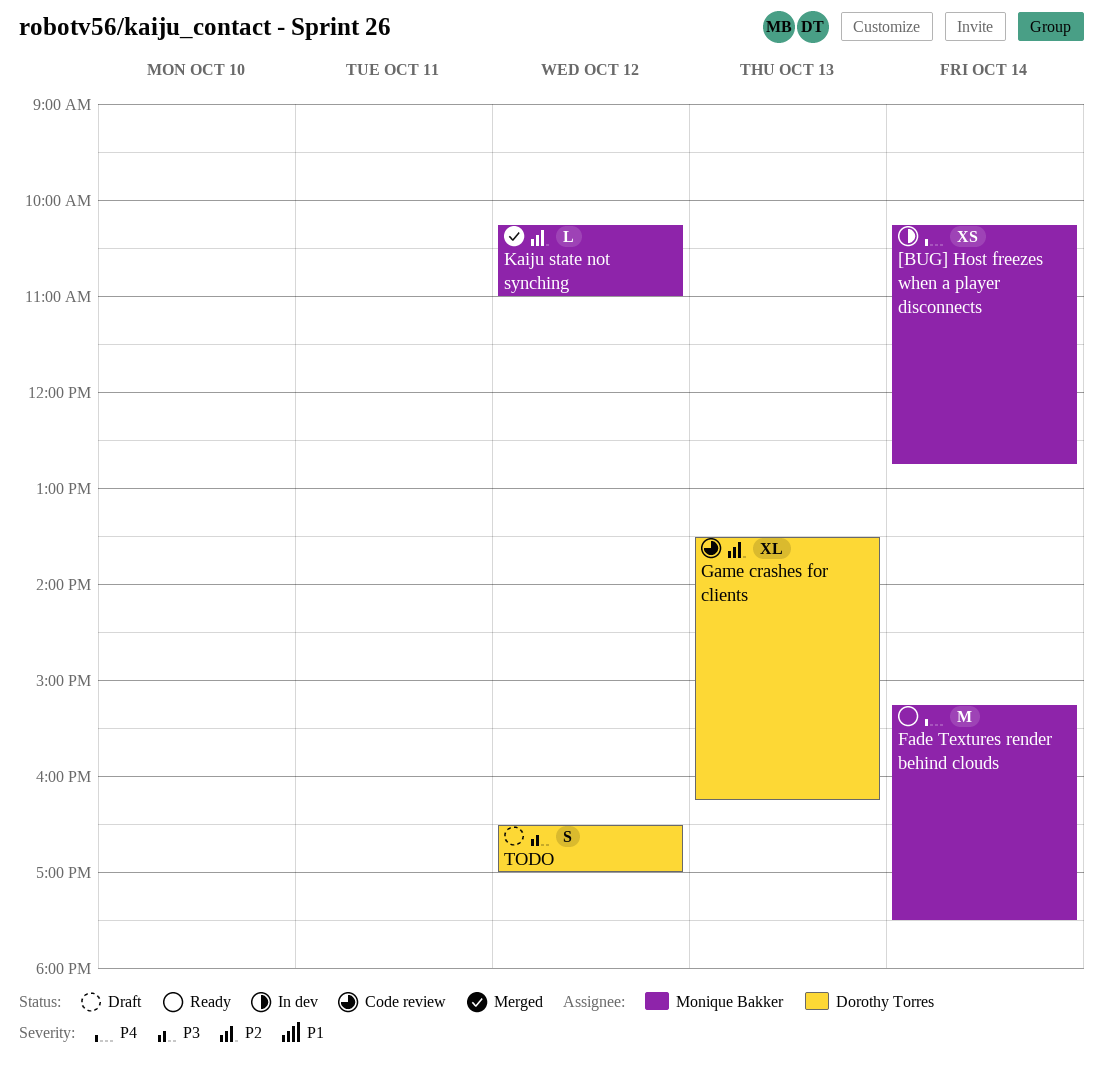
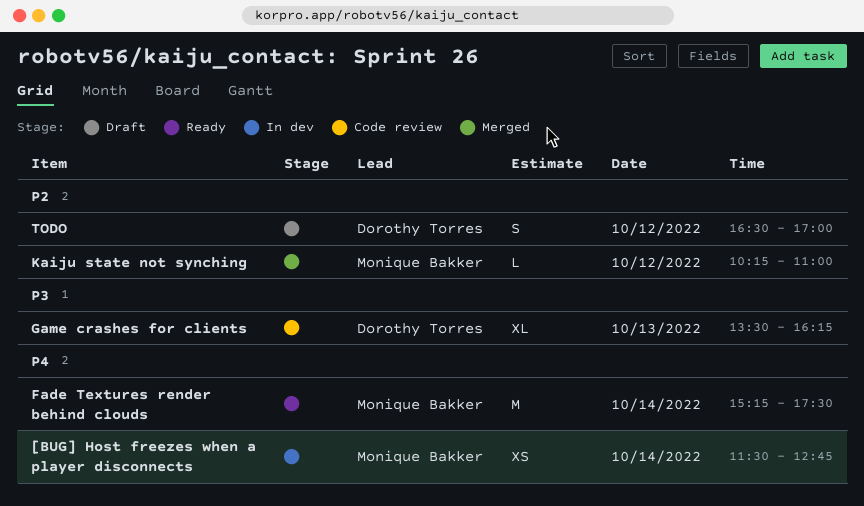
[BUG] Host freezes when a player disconnects, begins: 10:15 -> 11:30
Game crashes for clients, priority: P2 -> P3
TODO, priority: P3 -> P2

